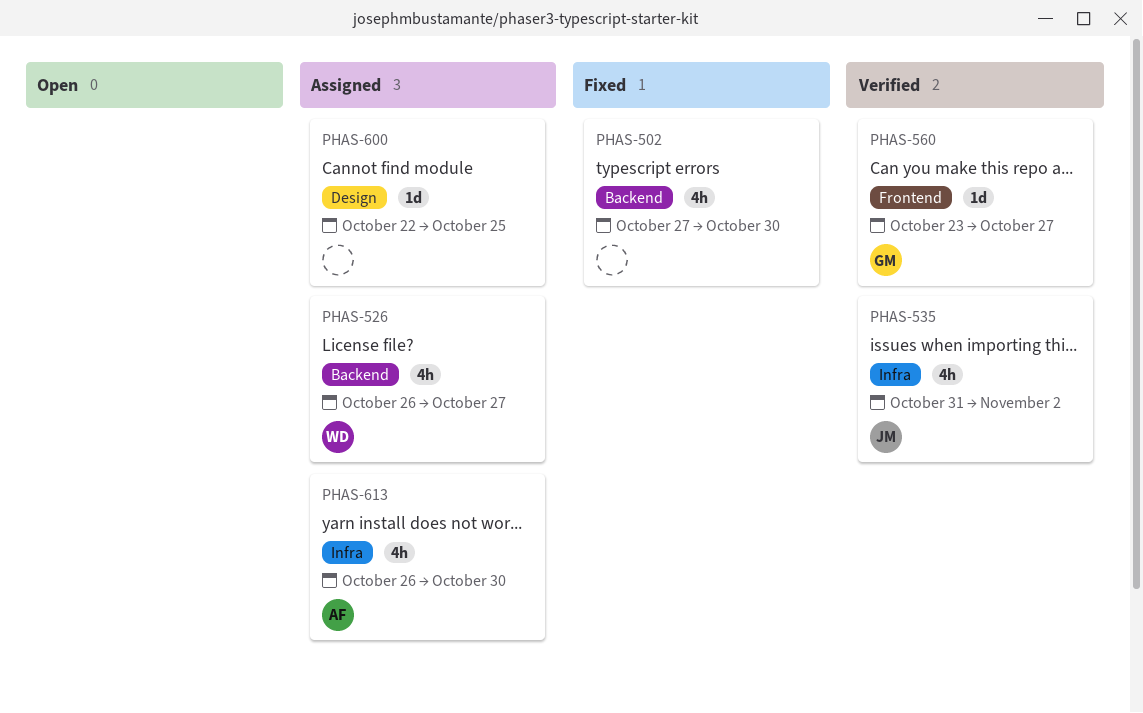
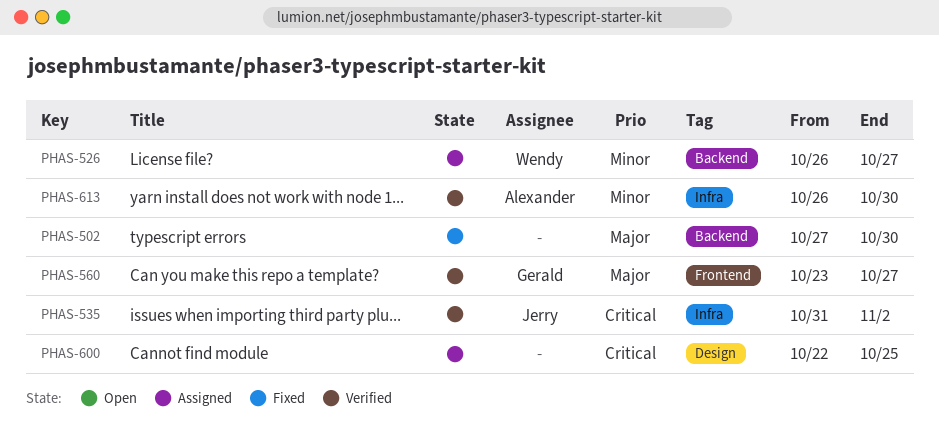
PHAS-613, status: Assigned -> Verified

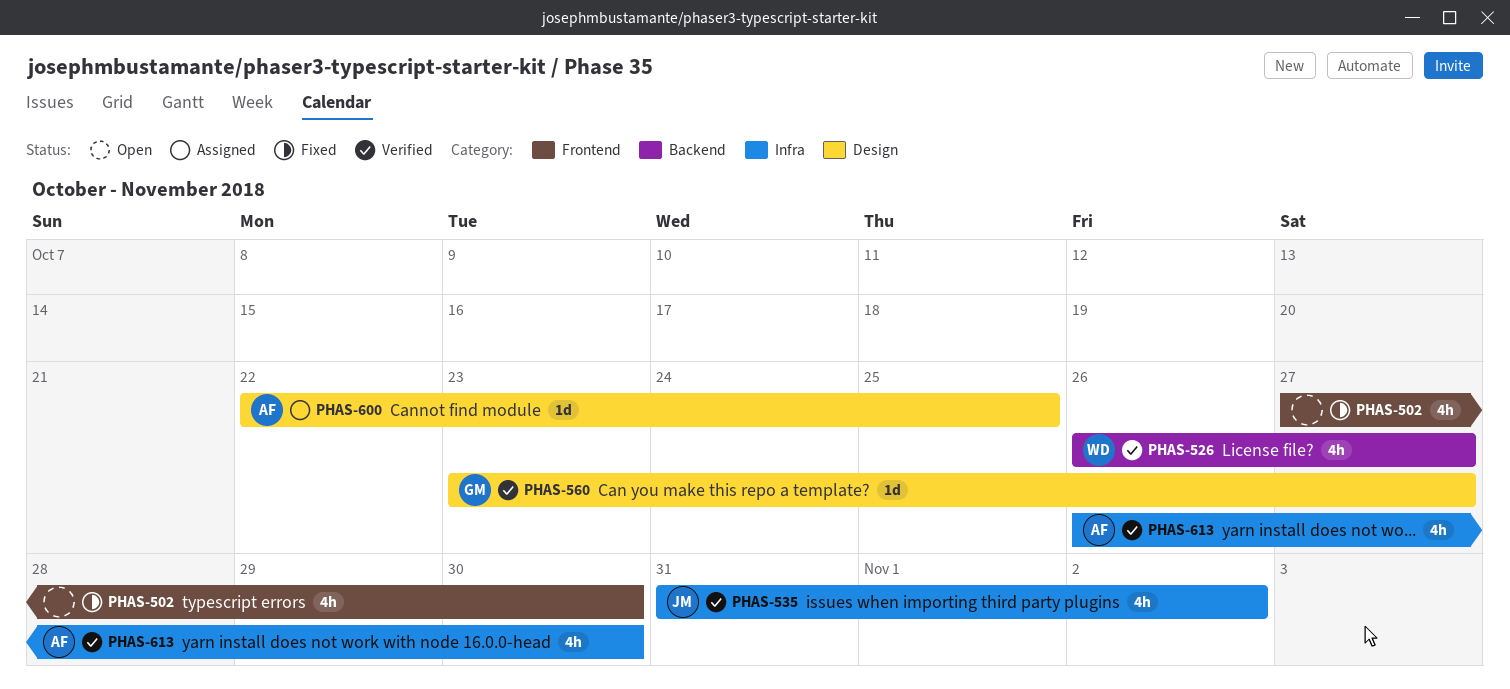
PHAS-502, label: Backend -> Frontend
PHAS-526, status: Assigned -> Verified
PHAS-560, label: Frontend -> Design
PHAS-600, owner: none -> Alexander

